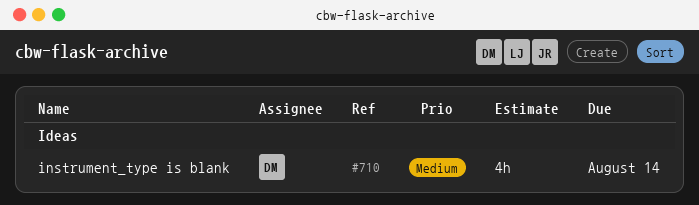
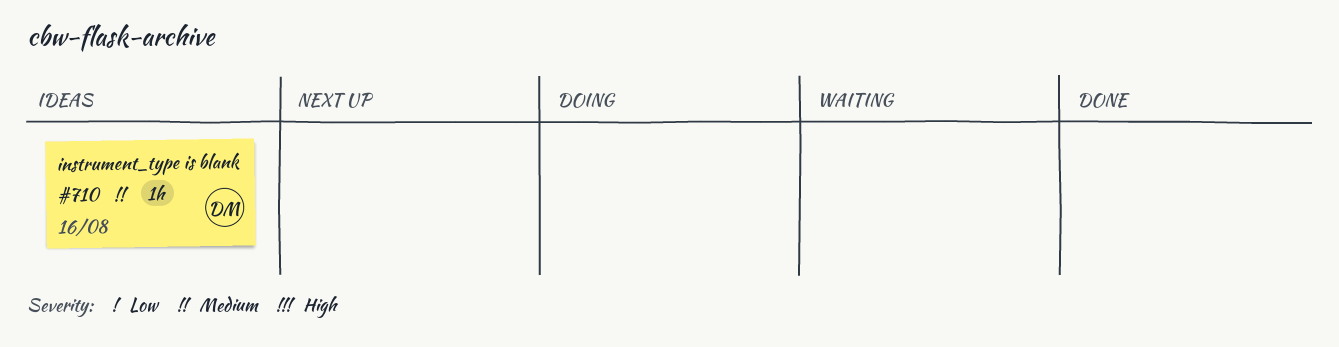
#710, estimate: 4h -> 1h
#710, due: Aug 14 -> Aug 16

